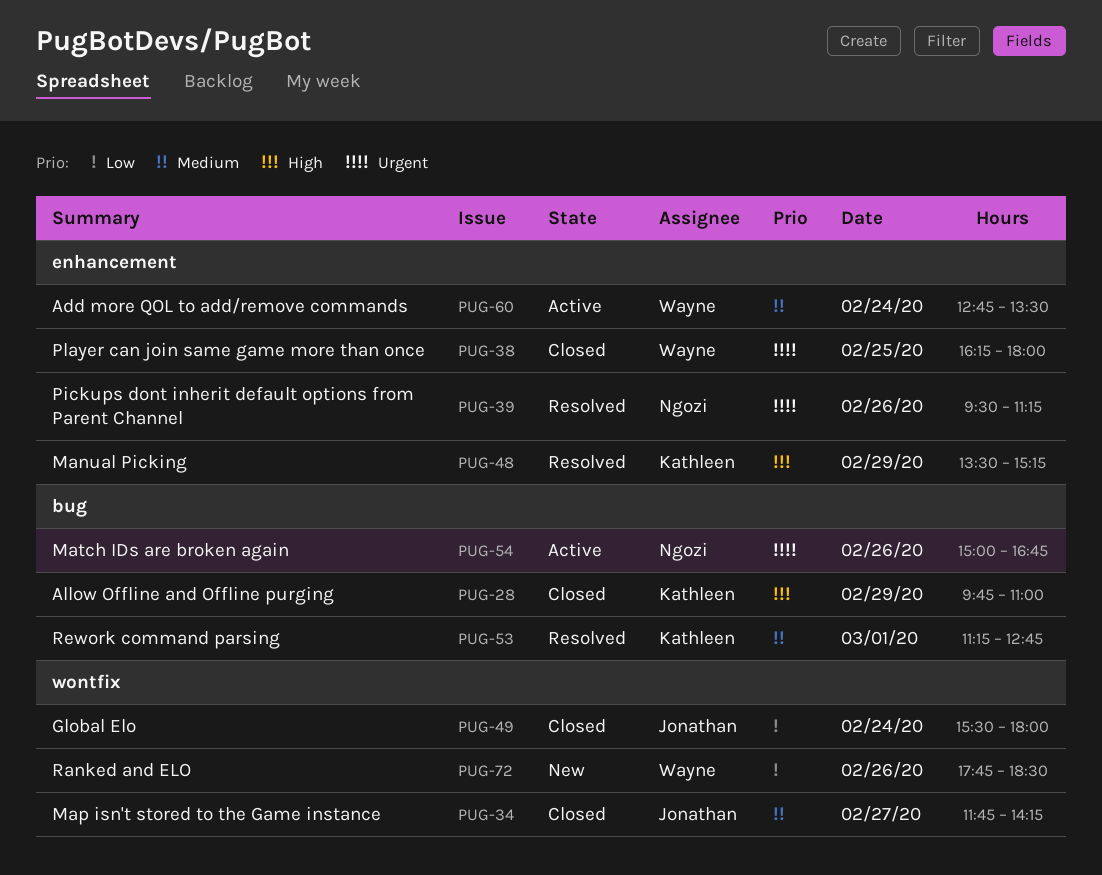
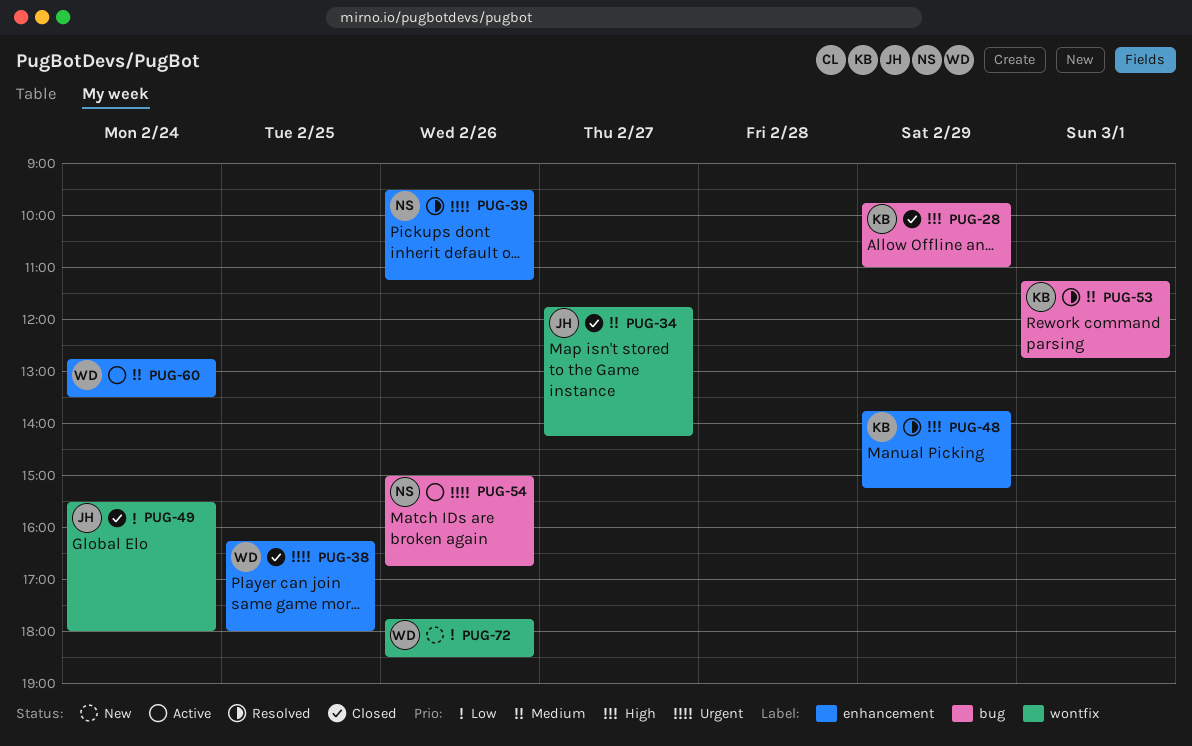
PUG-48, begins: 13:30 -> 13:45

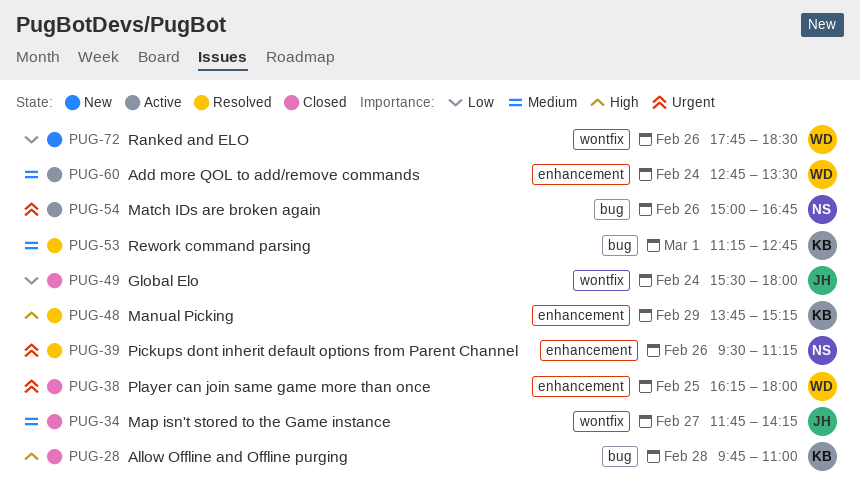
PUG-28, day: Feb 29 -> Feb 28

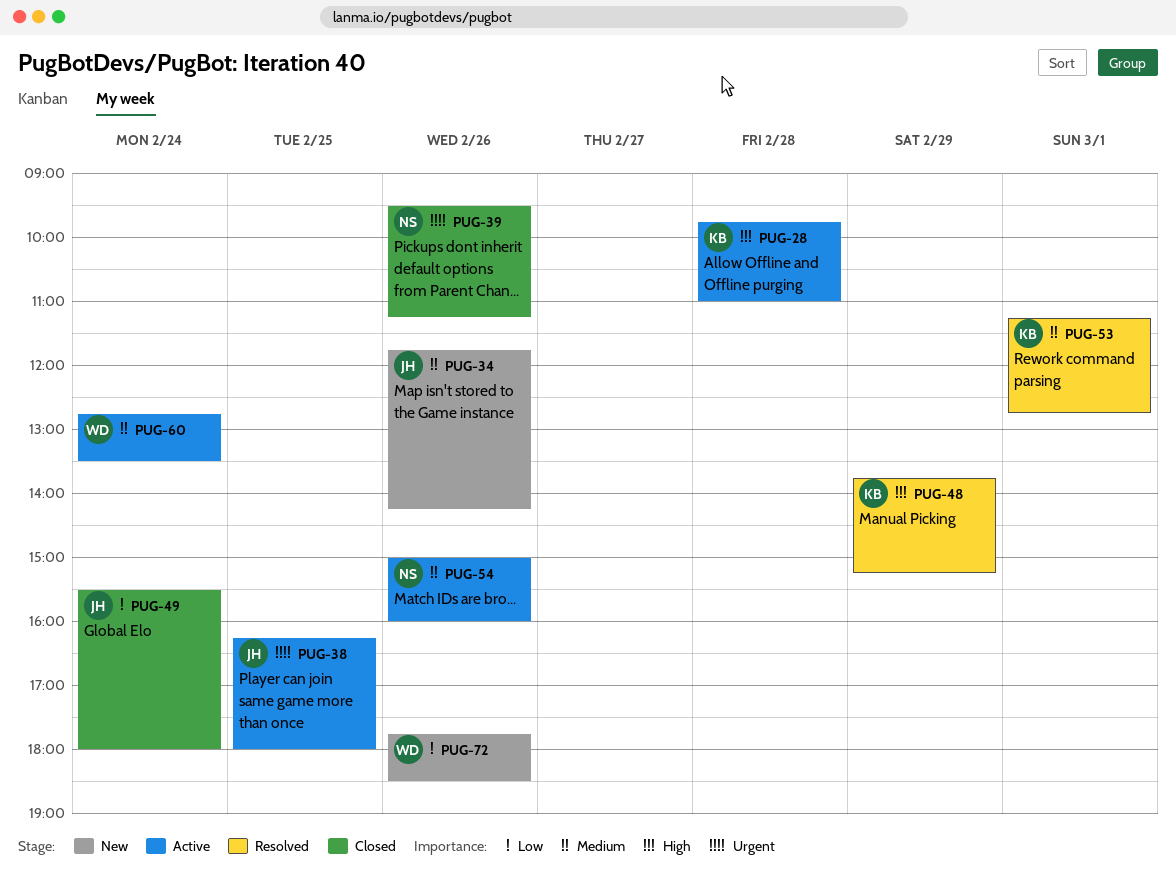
PUG-28, status: Closed -> Active
PUG-34, status: Closed -> New
PUG-34, day: Feb 27 -> Feb 26
PUG-38, status: Closed -> Active
PUG-38, owner: WD -> JH
PUG-39, status: Resolved -> Closed
PUG-54, priority: Urgent -> Medium
PUG-54, ends: 16:45 -> 16:00

